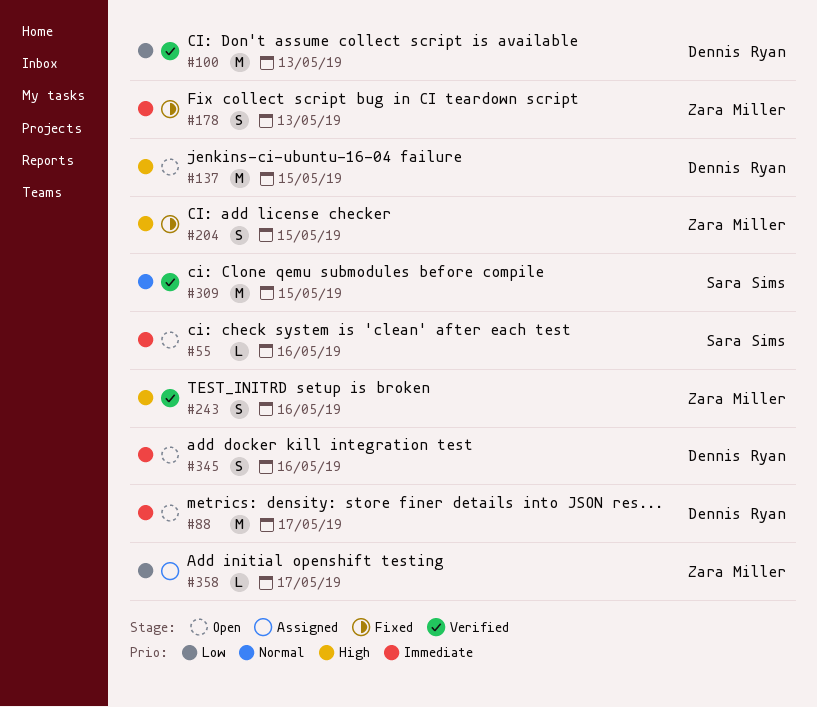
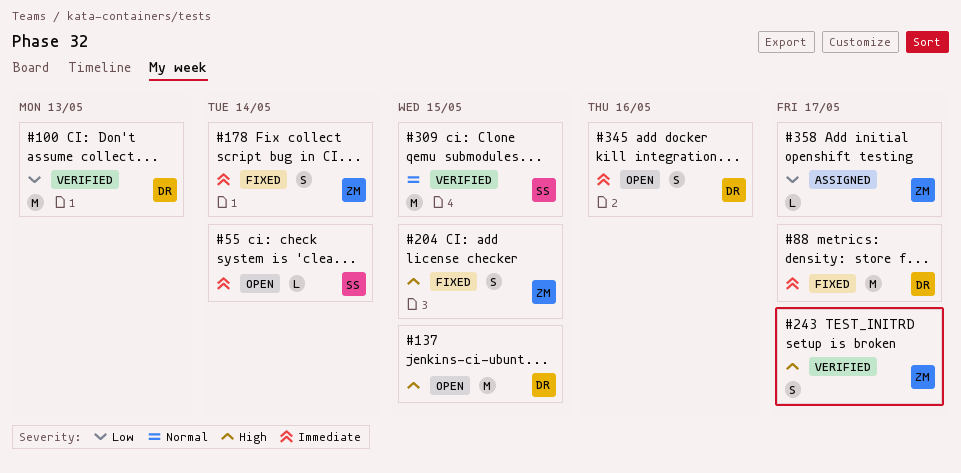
#55, due: May 16 -> May 14
#88, status: Open -> Fixed
#178, due: May 13 -> May 14
#243, due: May 16 -> May 17

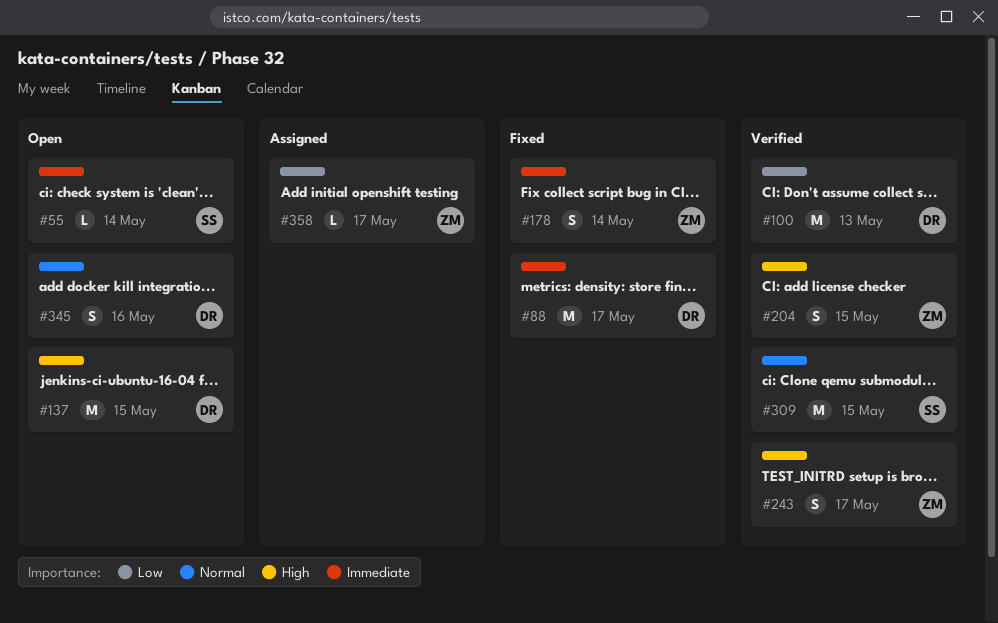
#204, status: Fixed -> Verified
#345, priority: Immediate -> Normal

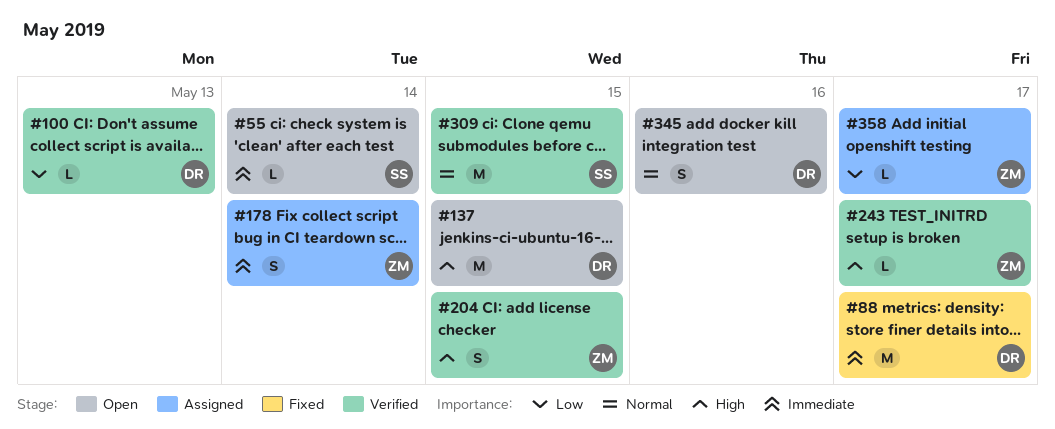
#100, estimate: M -> L
#178, status: Fixed -> Assigned
#243, estimate: S -> L

